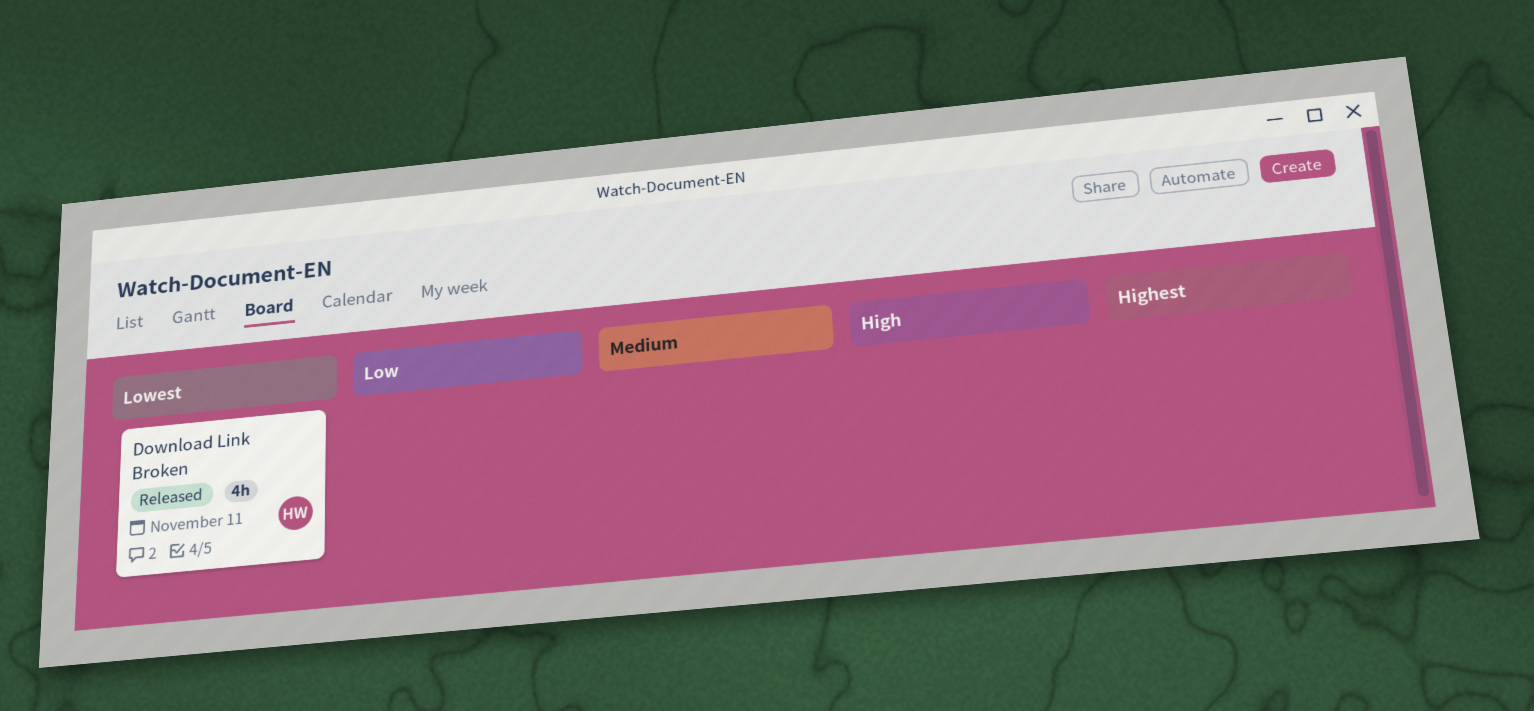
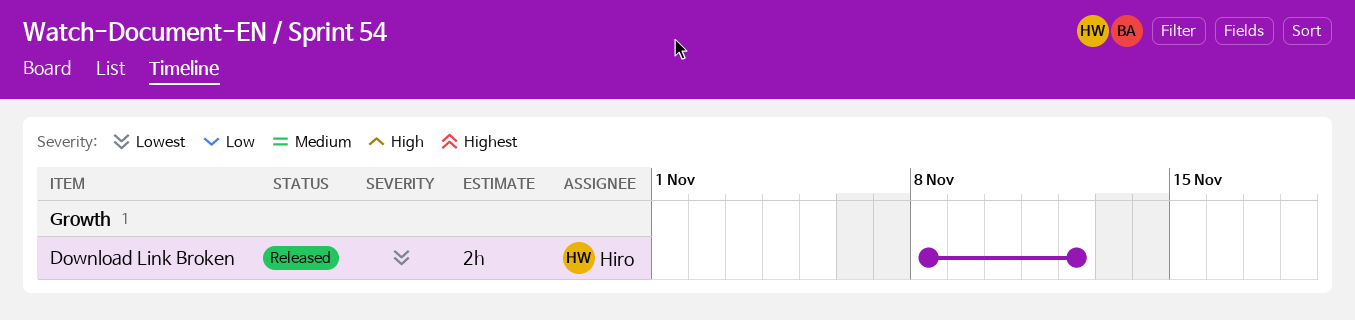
Download Link Broken, estimate: 4h -> 2h
Download Link Broken, due: Nov 11 -> Nov 12

